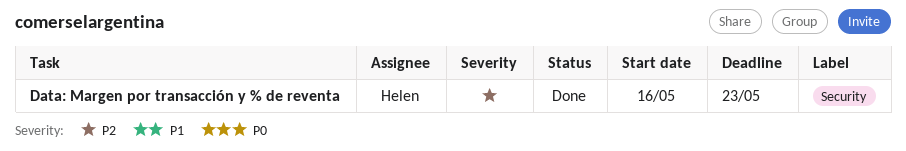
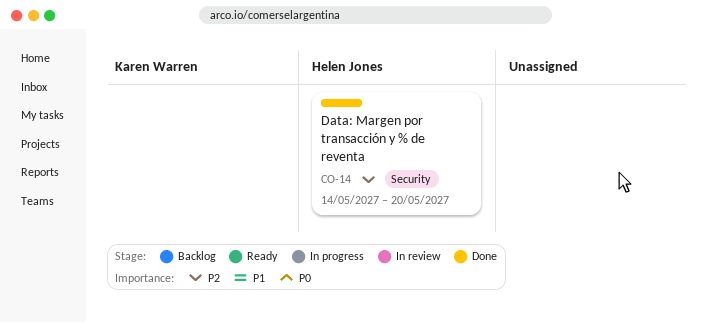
Data: Margen por transacción y % de reventa, start: May 16 -> May 14
Data: Margen por transacción y % de reventa, due: May 23 -> May 20

